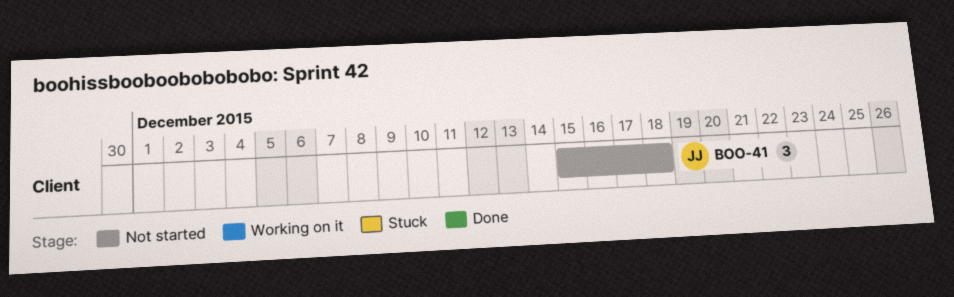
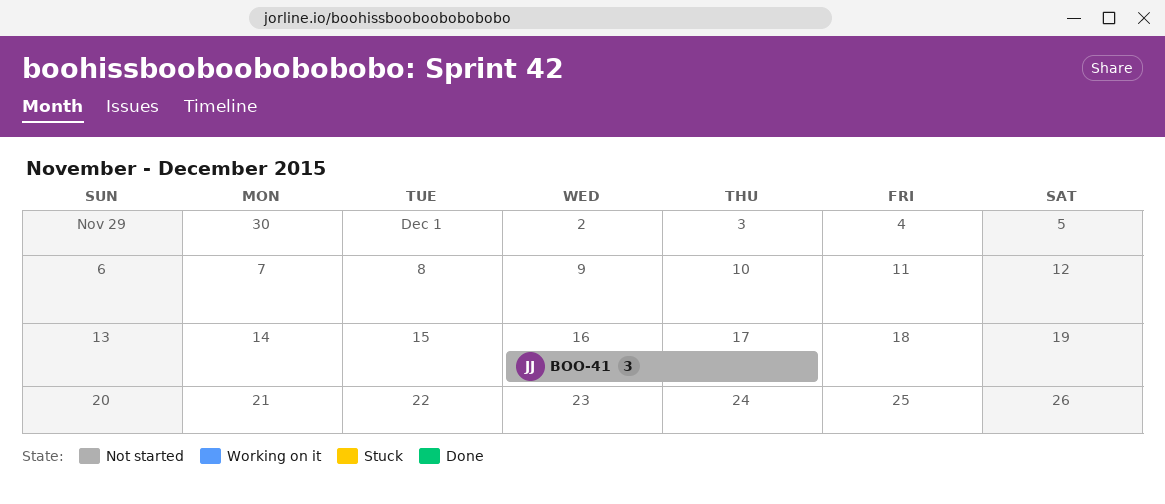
BOO-41, start: Dec 15 -> Dec 16
BOO-41, due: Dec 18 -> Dec 17

